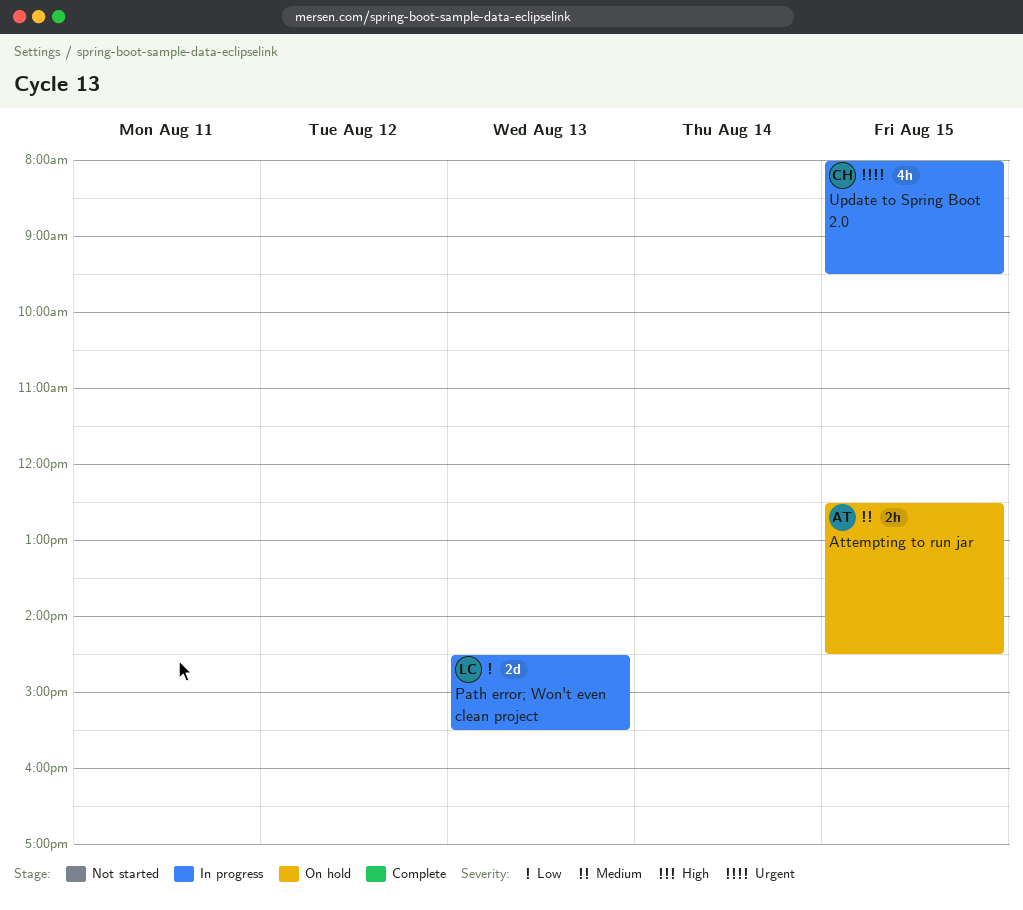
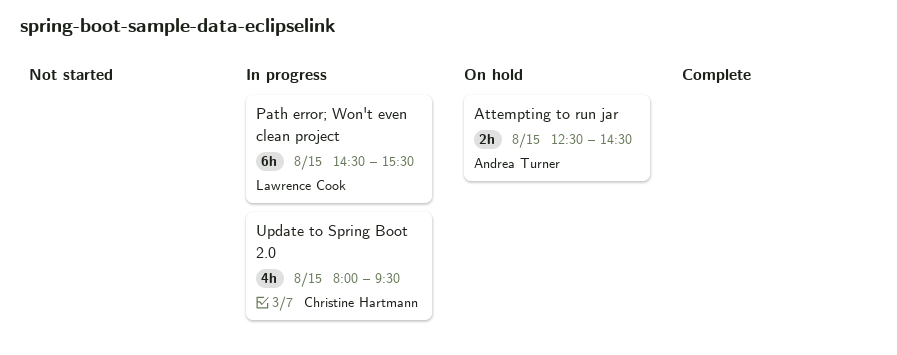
Path error; Won't even clean project, estimate: 2d -> 6h
Path error; Won't even clean project, day: Aug 13 -> Aug 15

